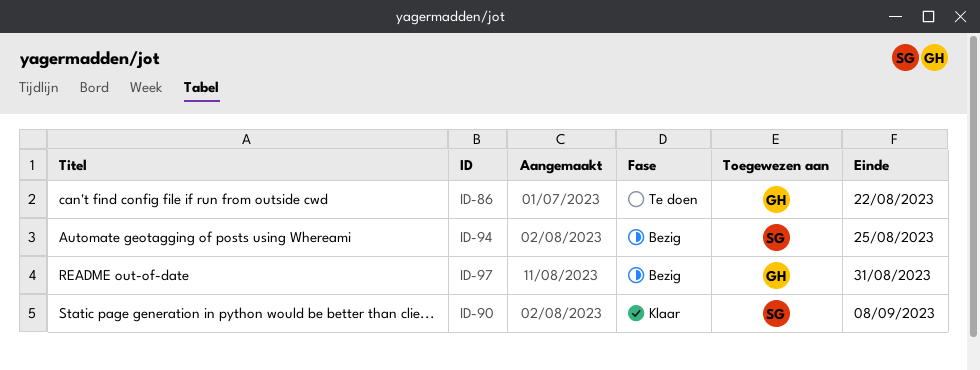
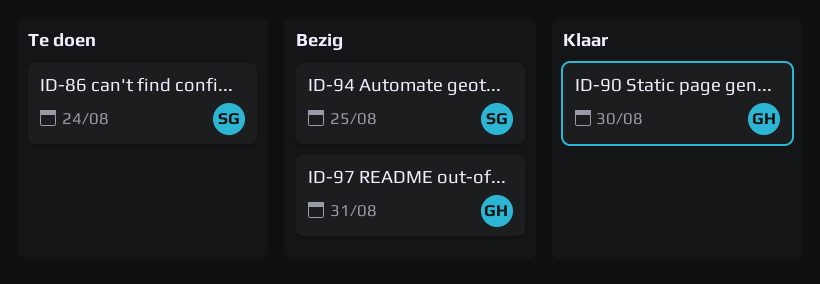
ID-86, owner: GH -> SG
ID-86, due: Aug 22 -> Aug 24
ID-90, owner: SG -> GH
ID-90, due: Sep 8 -> Aug 30

